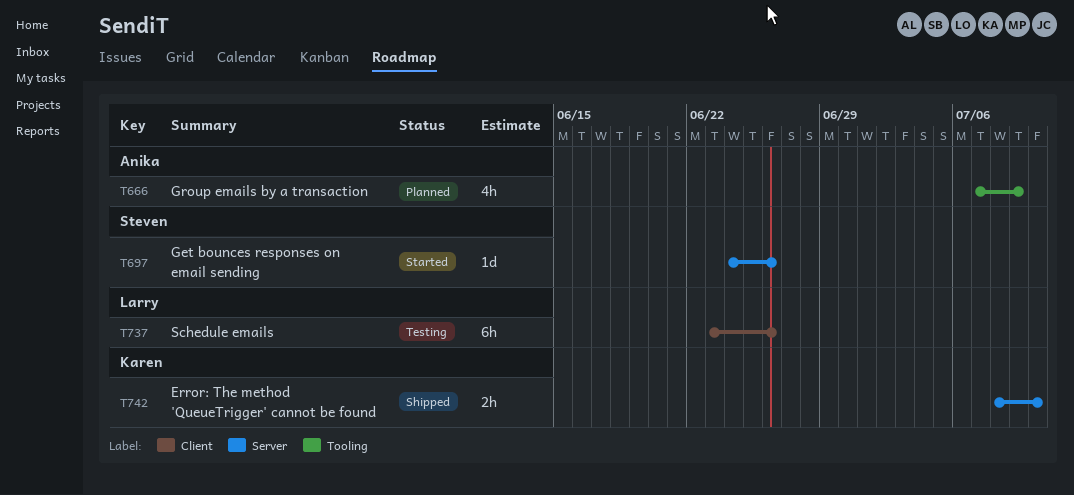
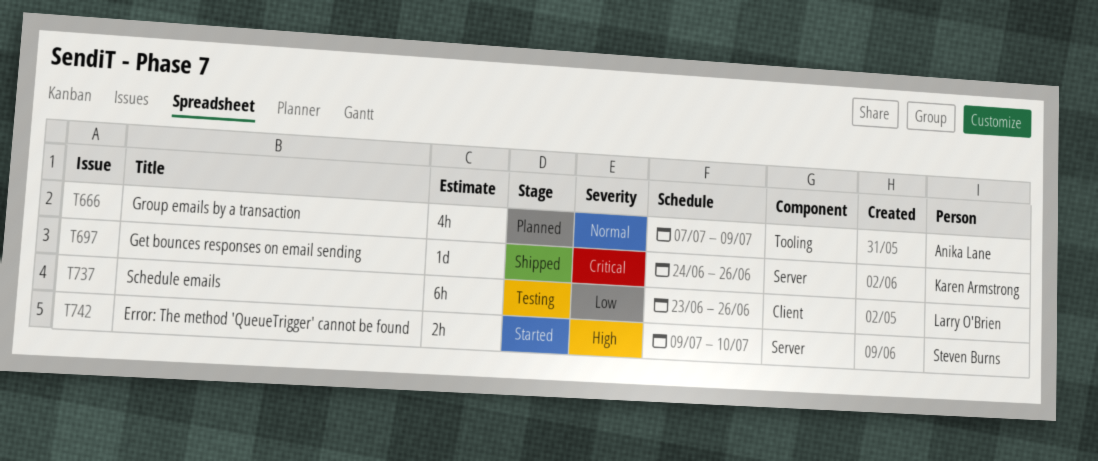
T697, status: Started -> Shipped
T697, owner: Steven Burns -> Karen Armstrong
T742, status: Shipped -> Started
T742, owner: Karen Armstrong -> Steven Burns
T742, start: Jul 8 -> Jul 9

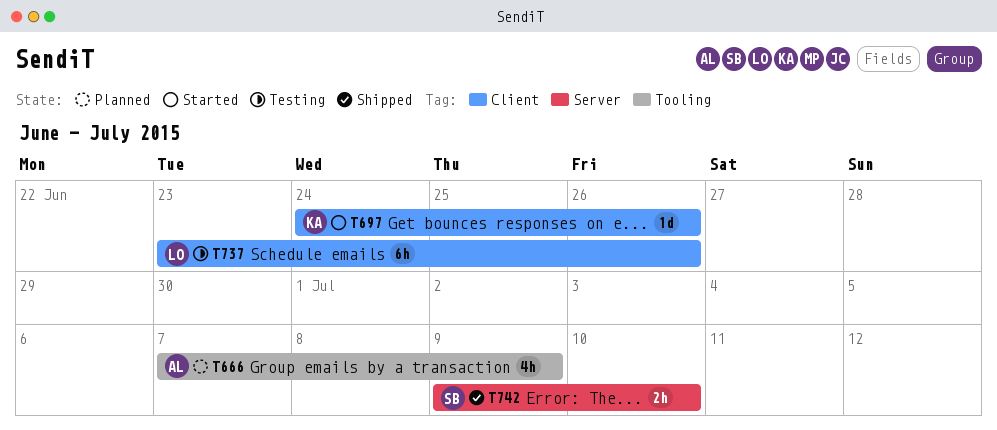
T697, status: Shipped -> Started
T697, label: Server -> Client
T742, status: Started -> Shipped

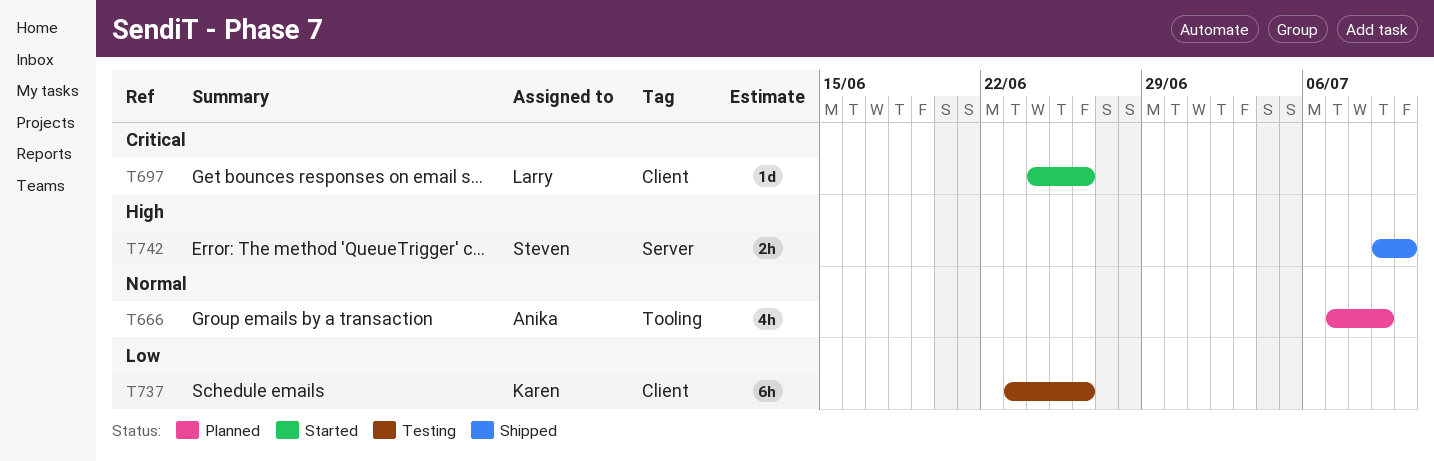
T697, owner: Karen -> Larry
T737, owner: Larry -> Karen

